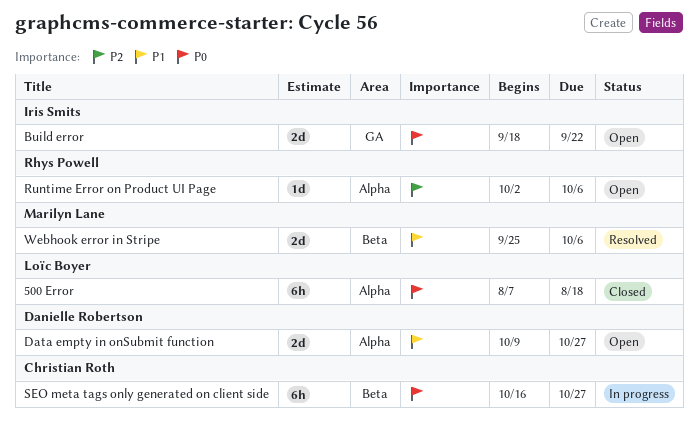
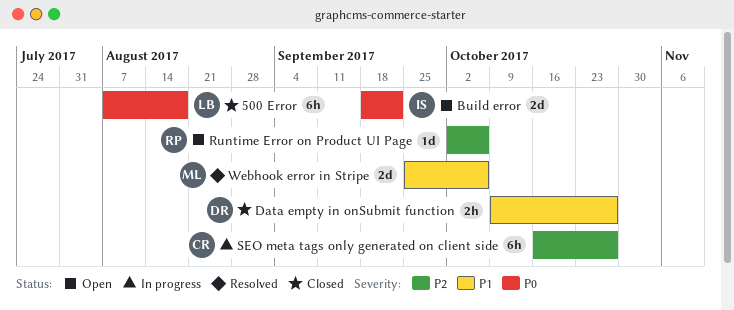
Data empty in onSubmit function, status: Open -> Closed
Data empty in onSubmit function, estimate: 2d -> 2h
SEO meta tags only generated on client side, priority: P0 -> P2

